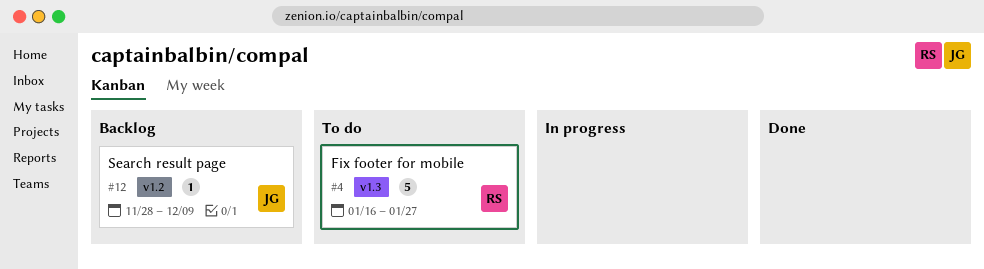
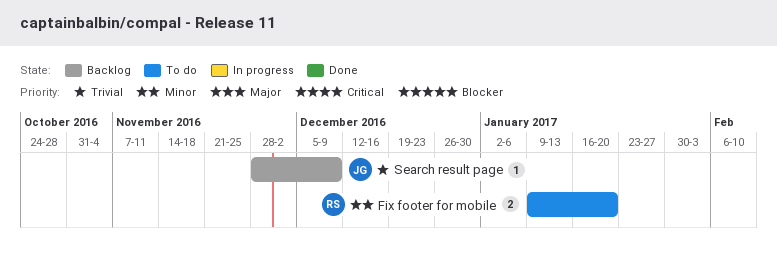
Fix footer for mobile, estimate: 5 -> 2
Fix footer for mobile, start: Jan 16 -> Jan 9
Fix footer for mobile, due: Jan 27 -> Jan 20

